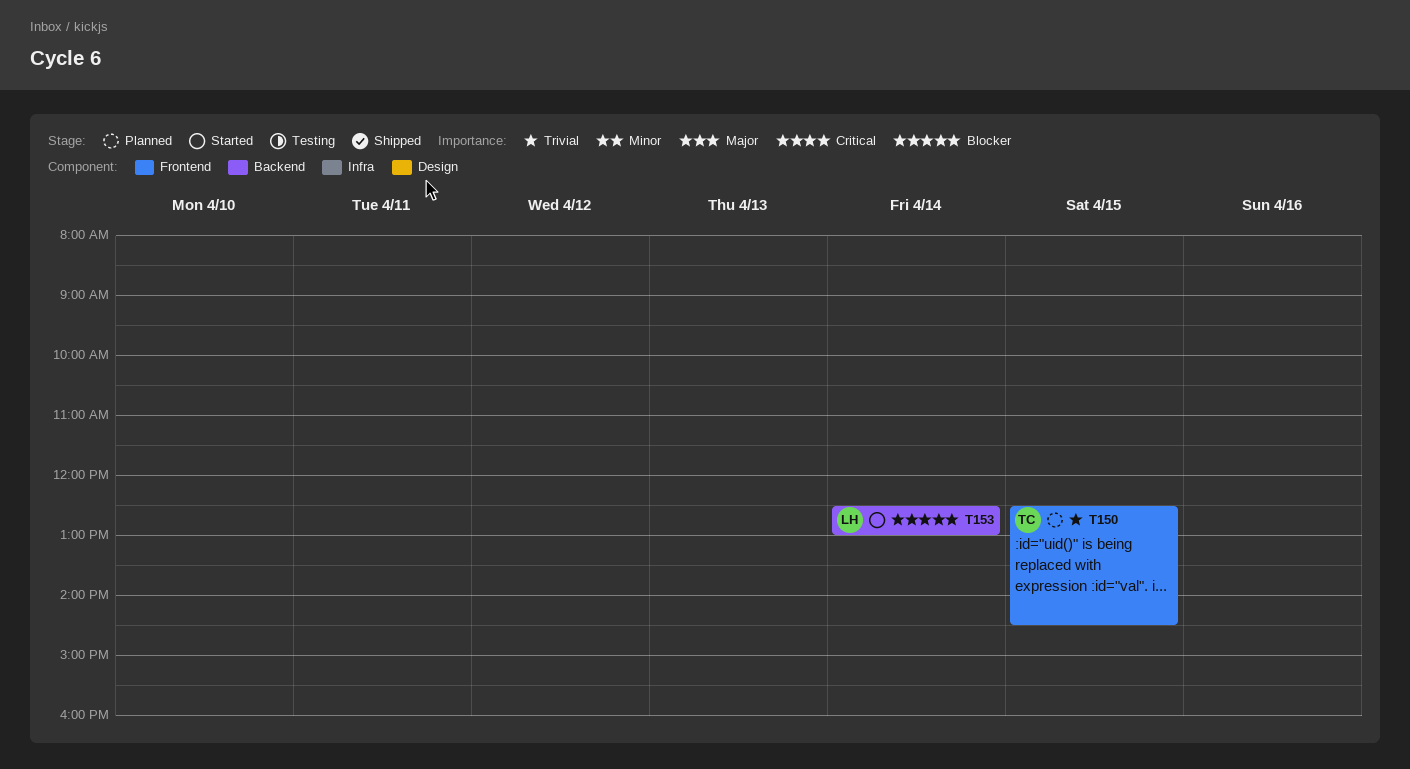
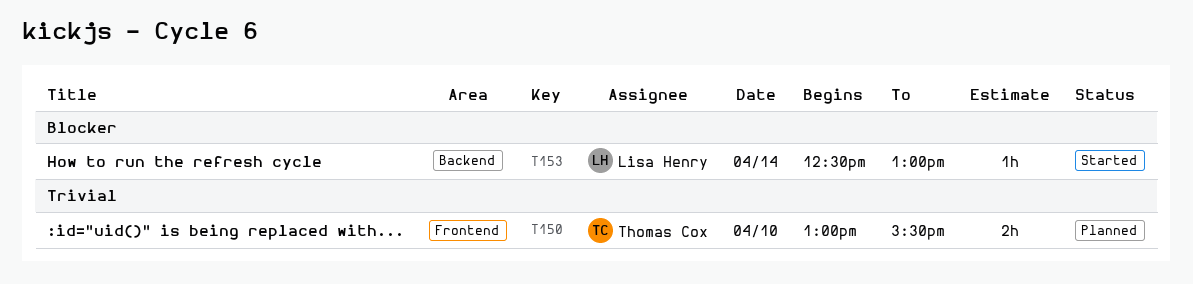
T150, day: Apr 15 -> Apr 10
T150, begins: 12:30 -> 13:00
T150, ends: 14:30 -> 15:30

